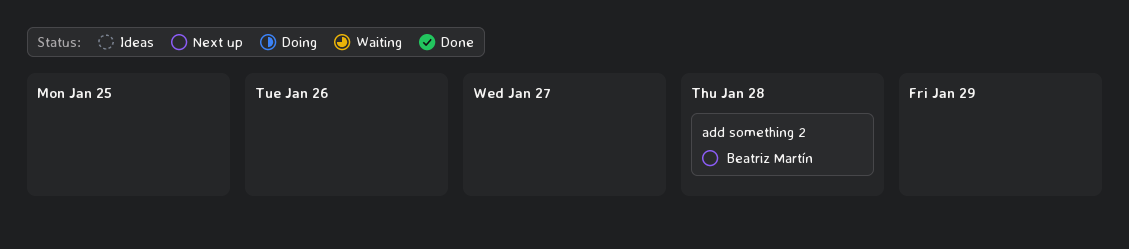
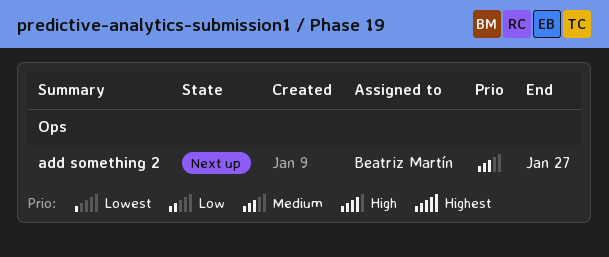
add something 2, due: Jan 28 -> Jan 27

